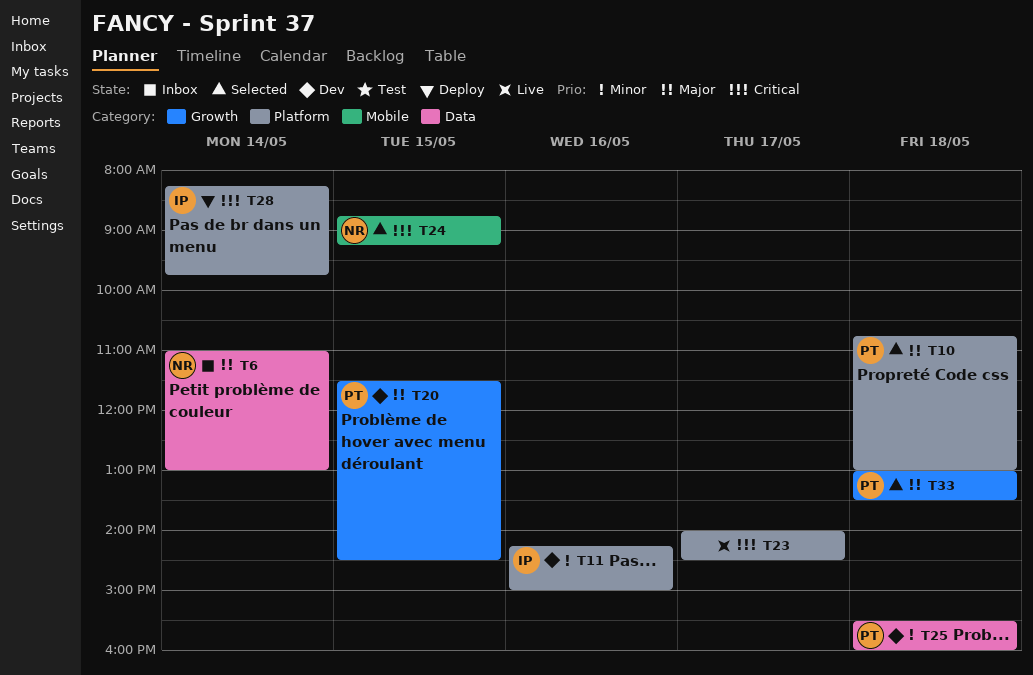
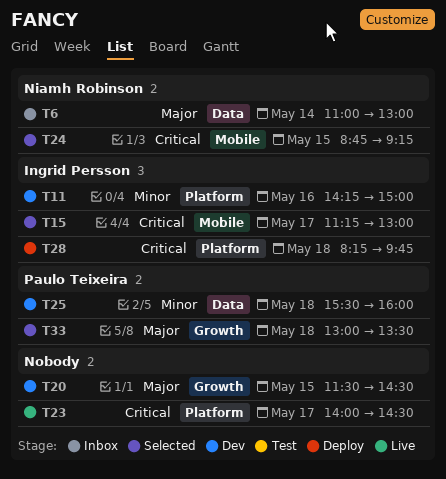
T10: present -> none
T15: none -> present
T20, owner: Paulo Teixeira -> none
T28, day: May 14 -> May 18

